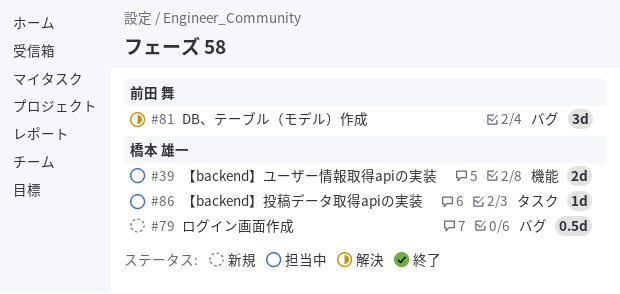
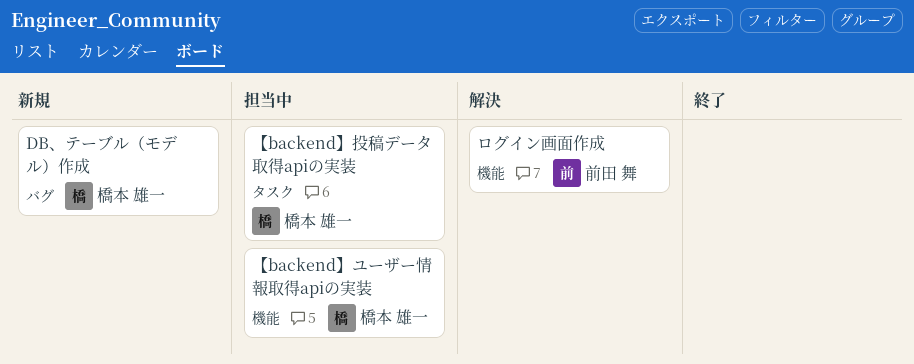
DB、テーブル（モデル）作成, status: 解決 -> 新規
DB、テーブル（モデル）作成, owner: 前田 舞 -> 橋本 雄一
ログイン画面作成, status: 新規 -> 解決
ログイン画面作成, owner: 橋本 雄一 -> 前田 舞
ログイン画面作成, label: バグ -> 機能

